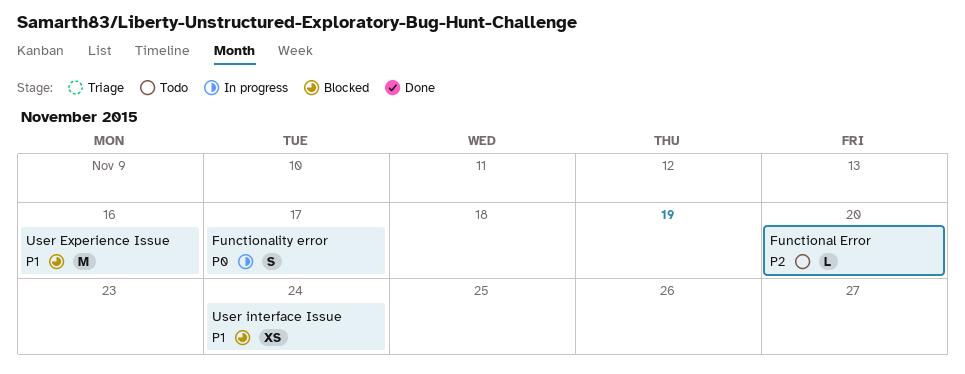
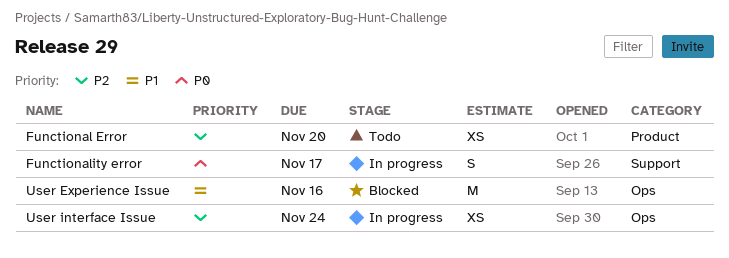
Functional Error, estimate: L -> XS
User interface Issue, status: Blocked -> In progress
User interface Issue, priority: P1 -> P2

